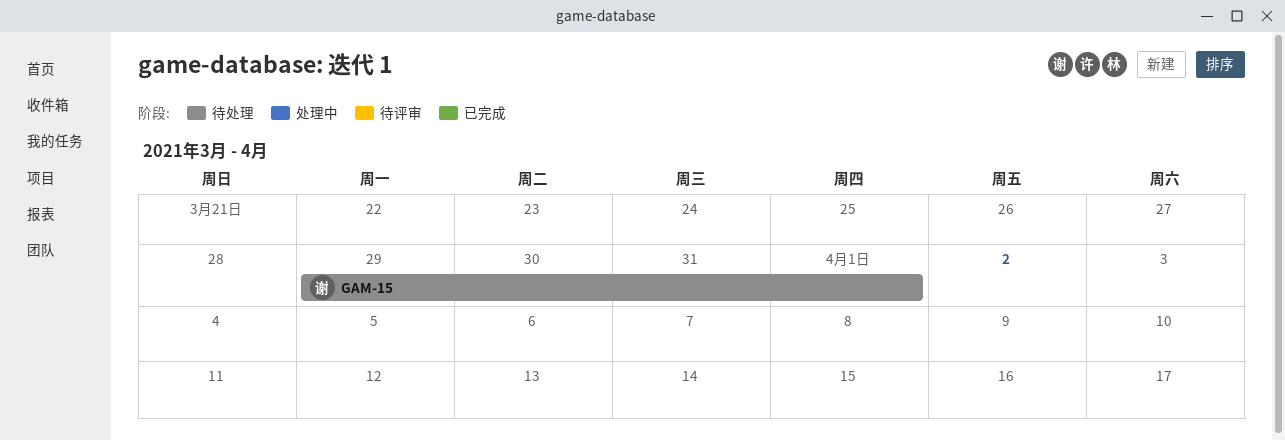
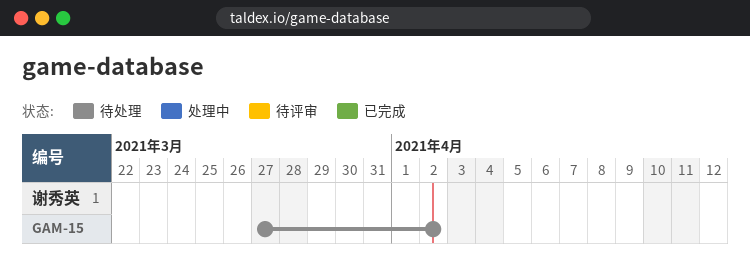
GAM-15, start: Mar 29 -> Mar 27
GAM-15, due: Apr 1 -> Apr 2

